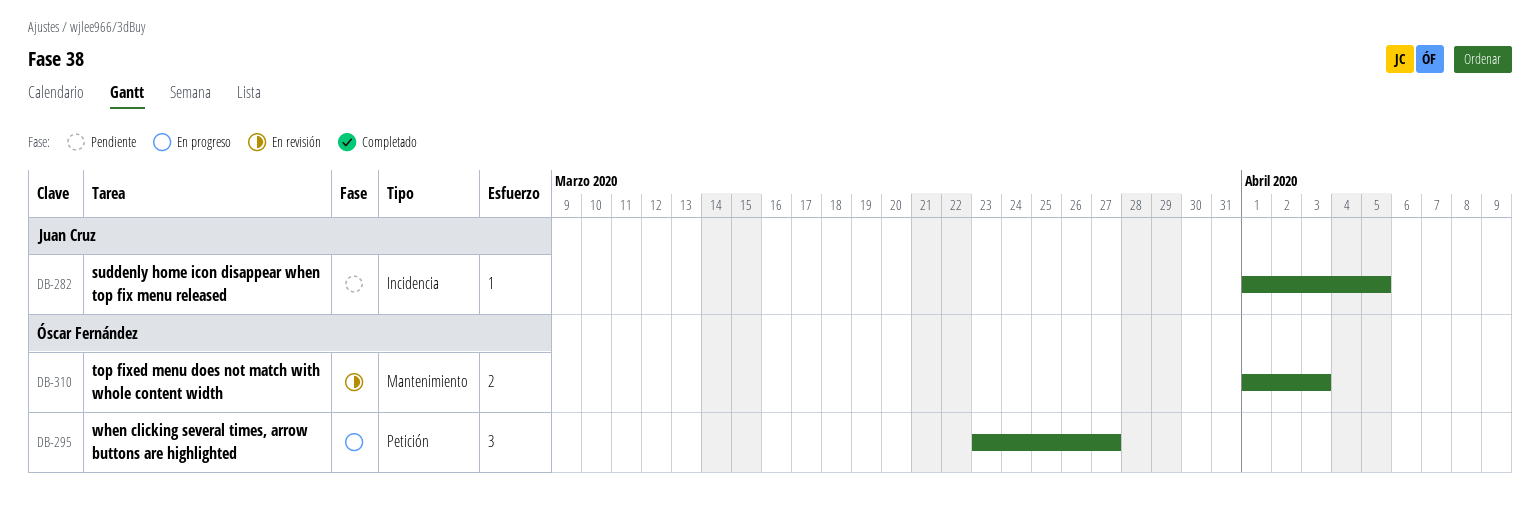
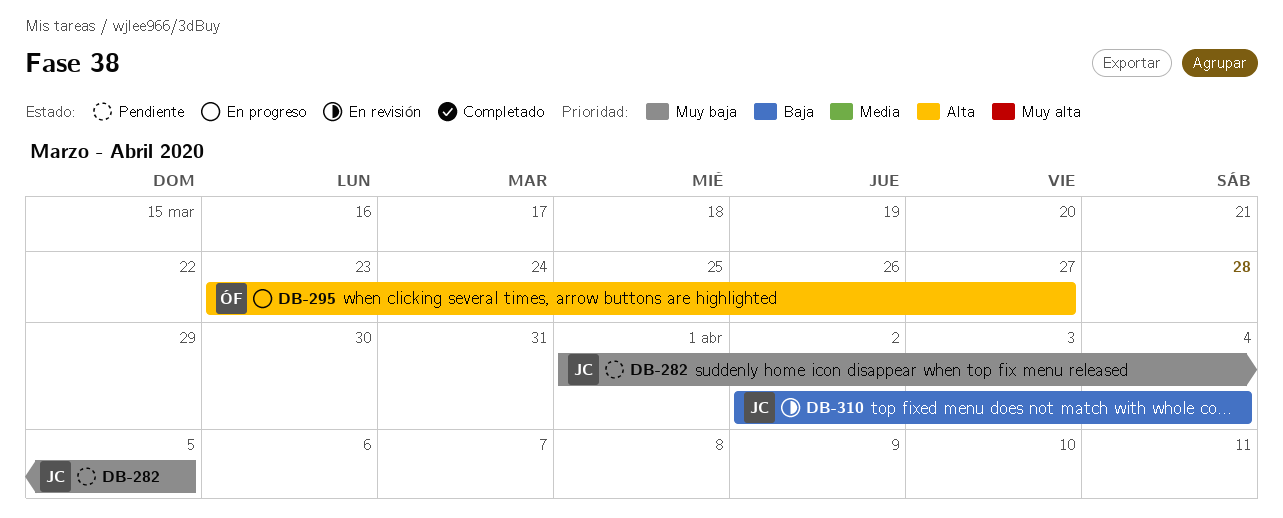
DB-310, owner: Óscar Fernández -> Juan Cruz
DB-310, start: Apr 1 -> Apr 2
DB-310, due: Apr 3 -> Apr 4

